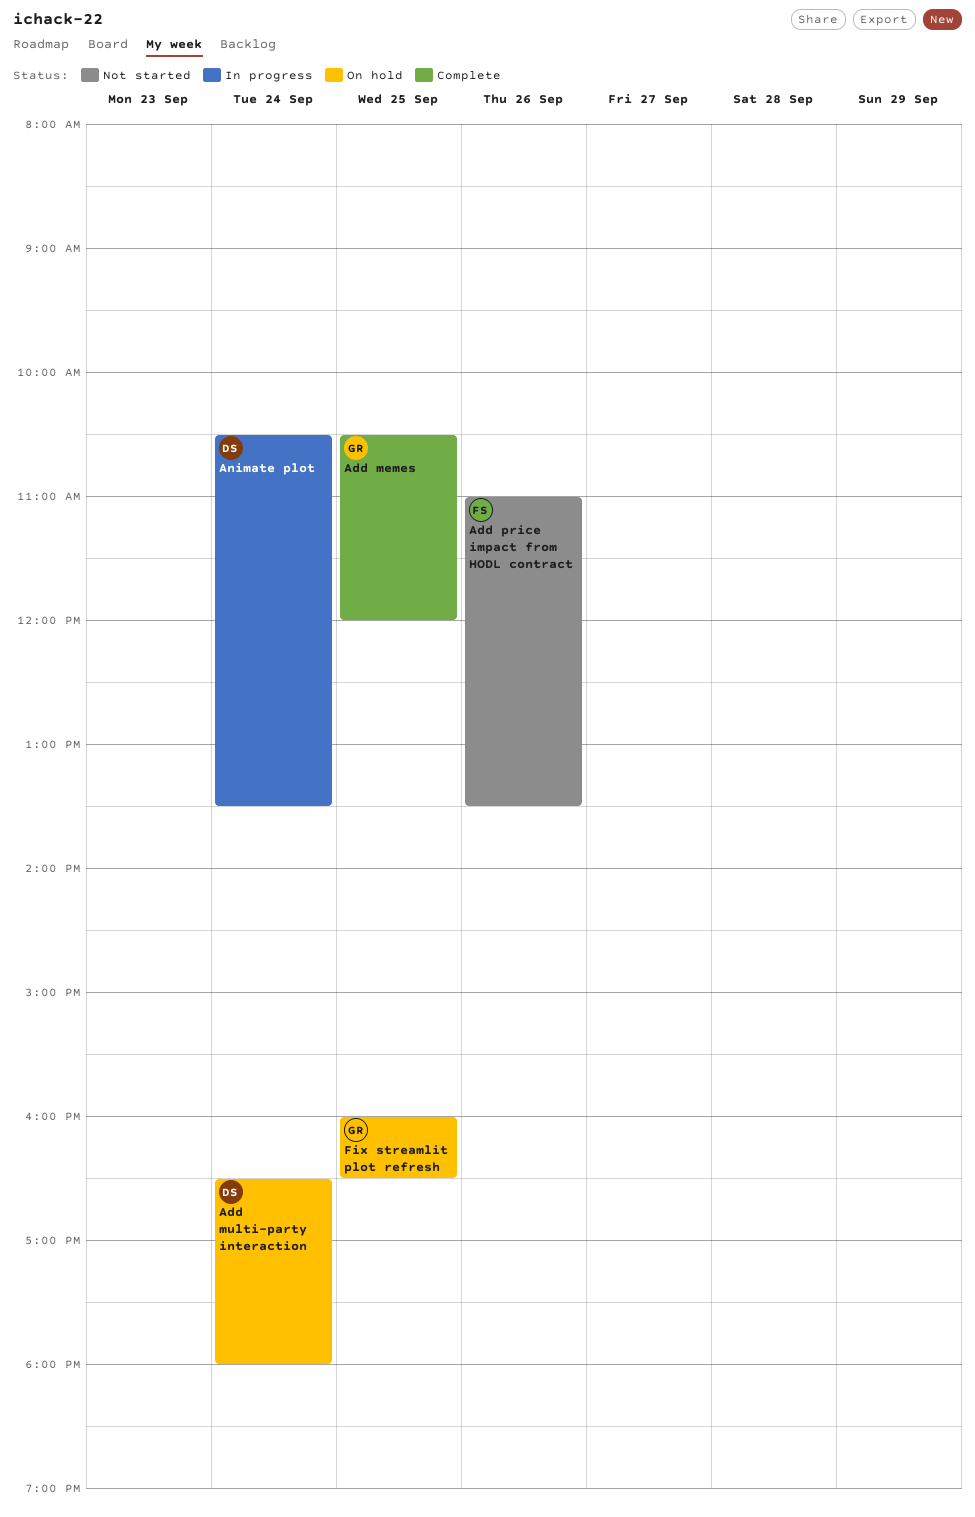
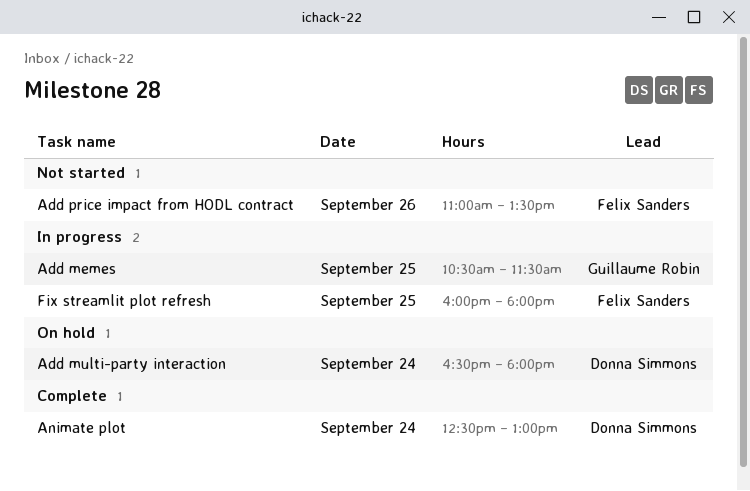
Add memes, status: Complete -> In progress
Add memes, ends: 12:00 -> 11:30
Animate plot, status: In progress -> Complete
Animate plot, begins: 10:30 -> 12:30
Animate plot, ends: 13:30 -> 13:00
Fix streamlit plot refresh, status: On hold -> In progress
Fix streamlit plot refresh, owner: Guillaume Robin -> Felix Sanders
Fix streamlit plot refresh, ends: 16:30 -> 18:00

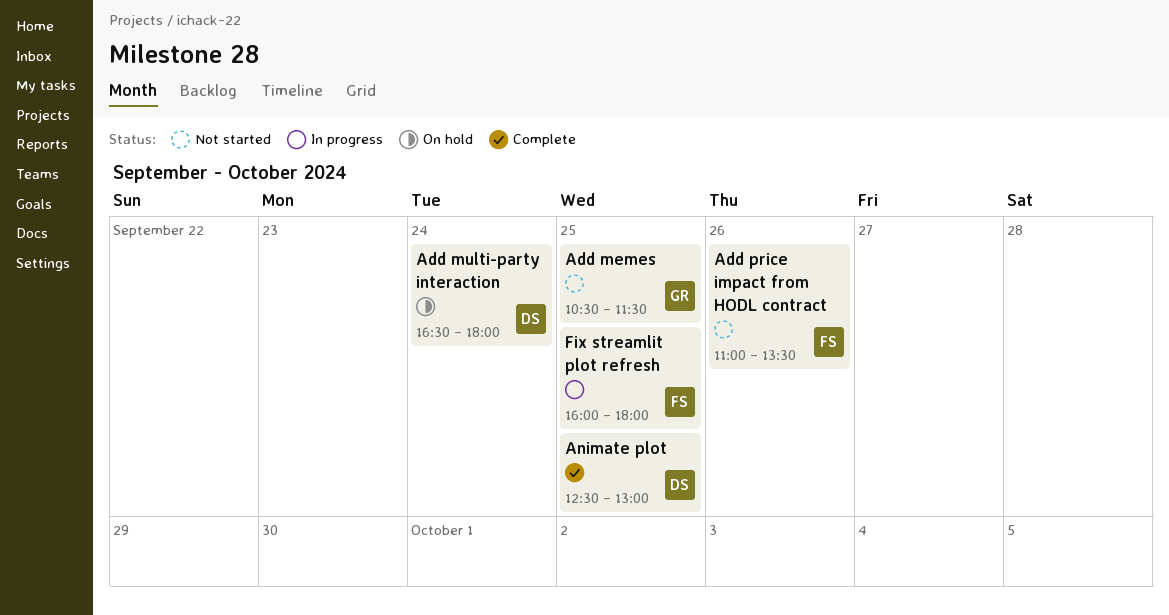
Add memes, status: In progress -> Not started
Animate plot, day: Sep 24 -> Sep 25

